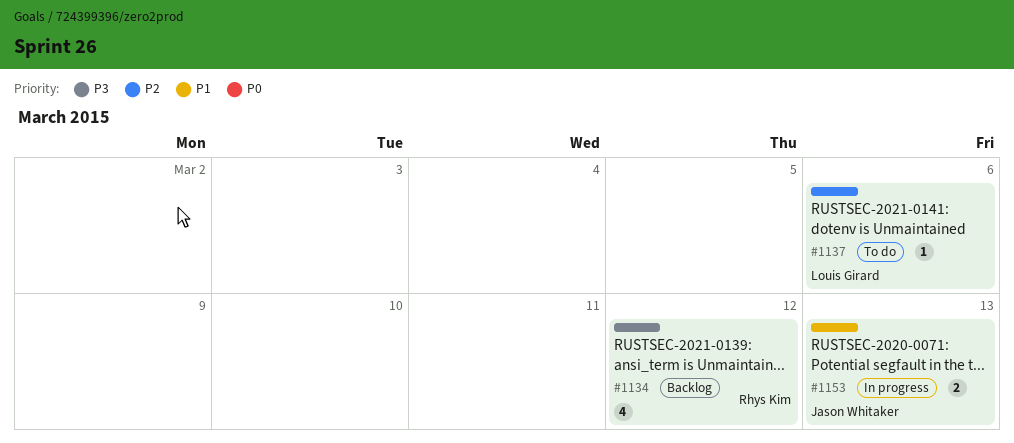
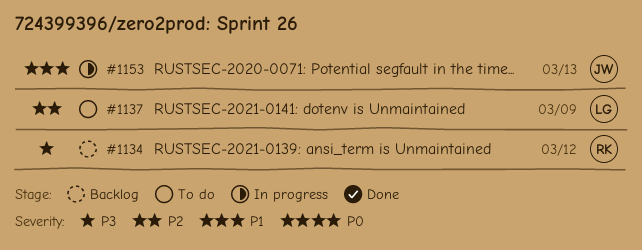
#1137, due: Mar 6 -> Mar 9

